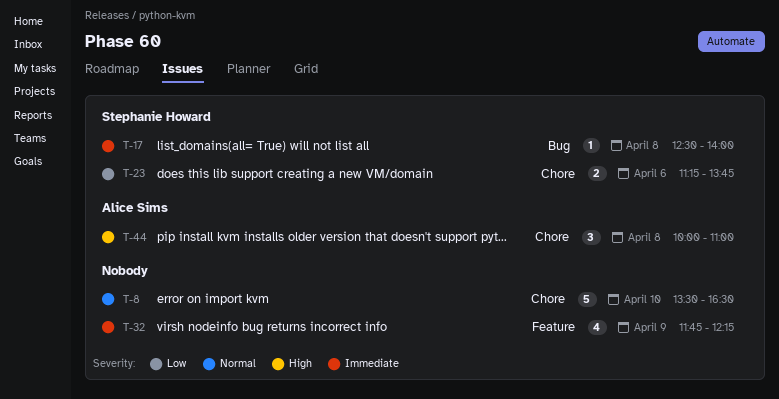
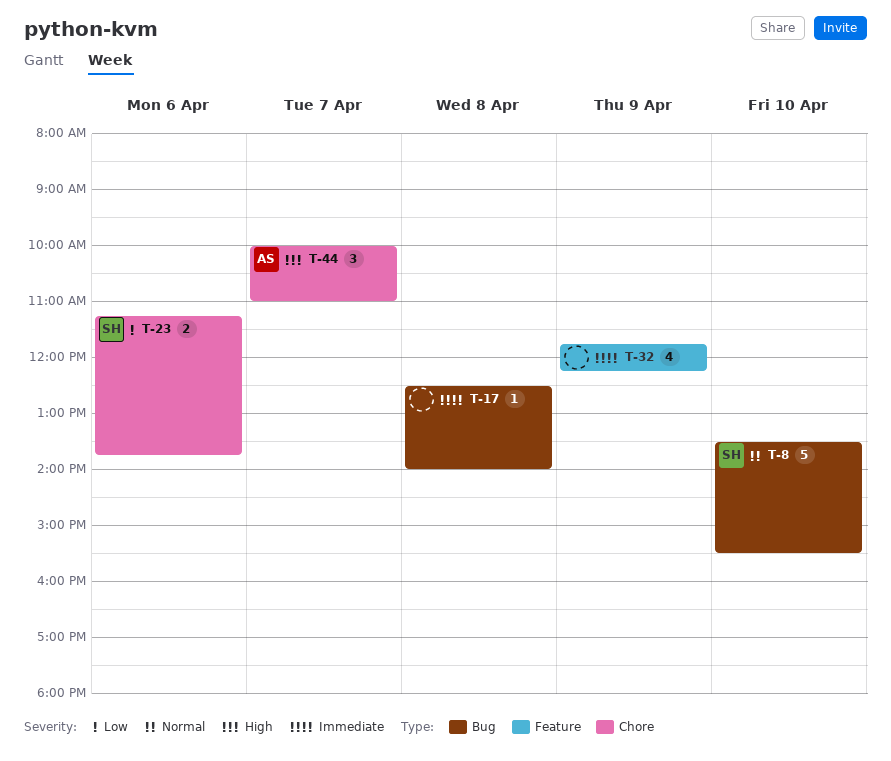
T-8, owner: none -> Stephanie Howard
T-8, label: Chore -> Bug
T-8, ends: 16:30 -> 15:30
T-17, owner: Stephanie Howard -> none
T-44, day: Apr 8 -> Apr 7

